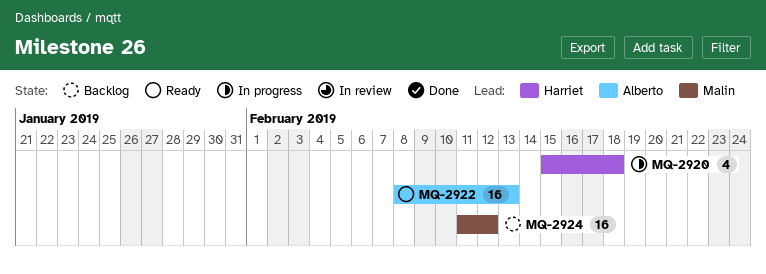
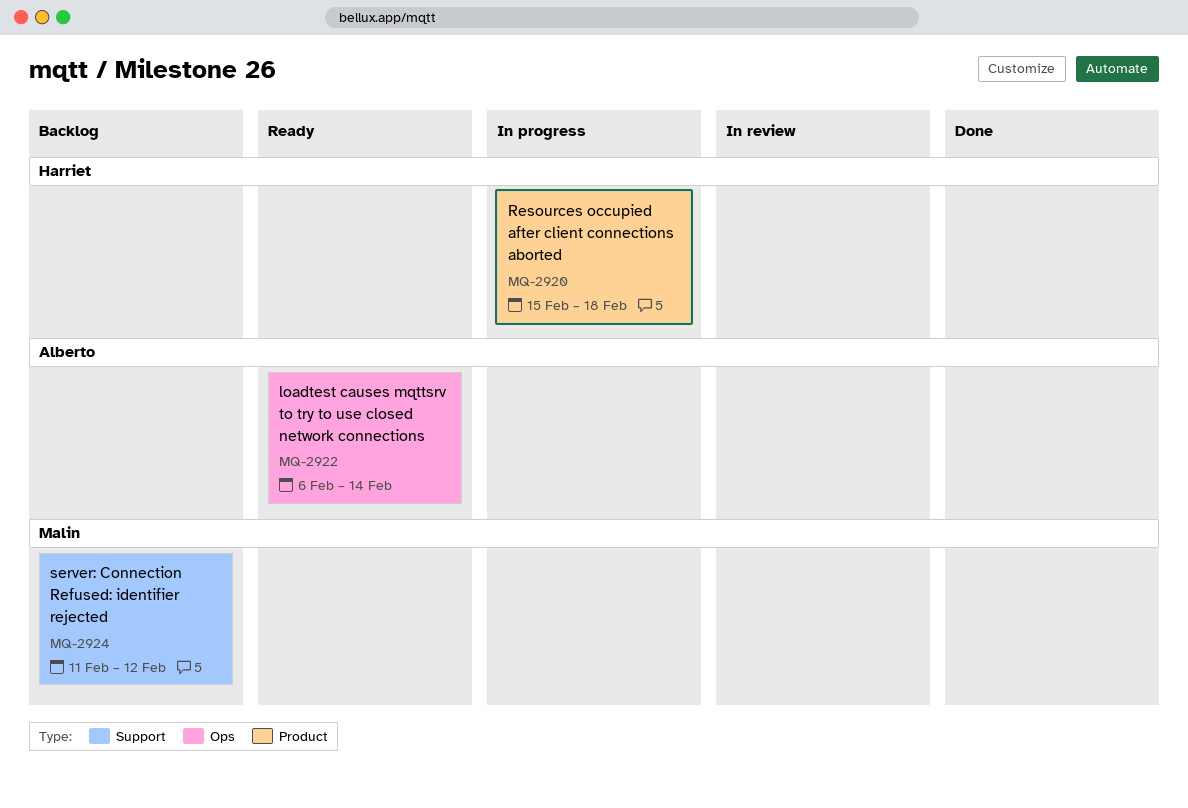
MQ-2922, start: Feb 8 -> Feb 6
MQ-2922, due: Feb 13 -> Feb 14

